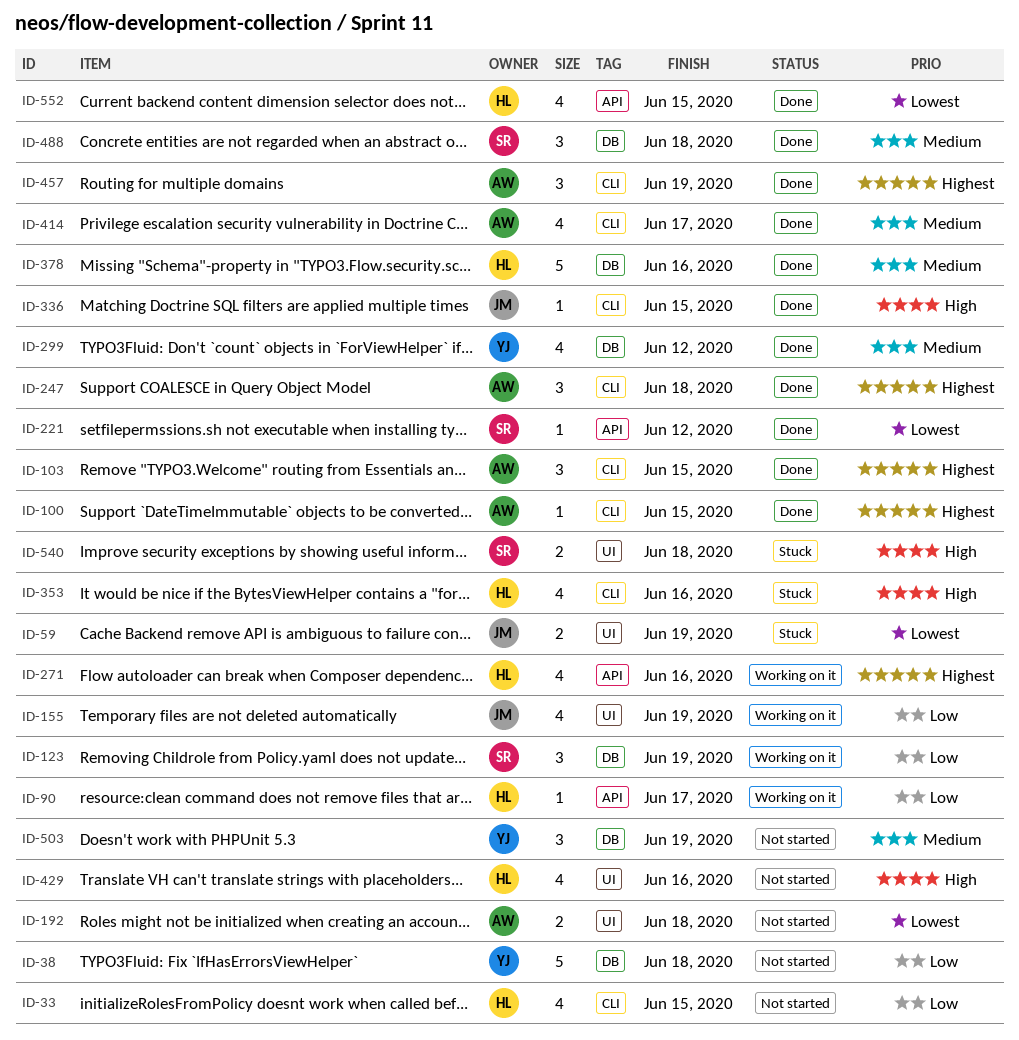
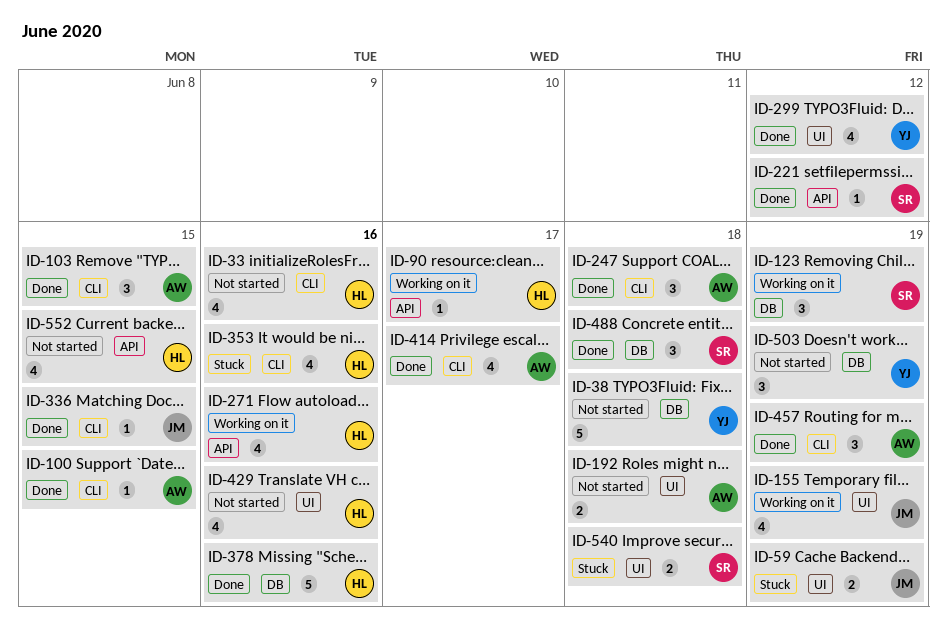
ID-33, due: Jun 15 -> Jun 16
ID-299, label: DB -> UI
ID-552, status: Done -> Not started

